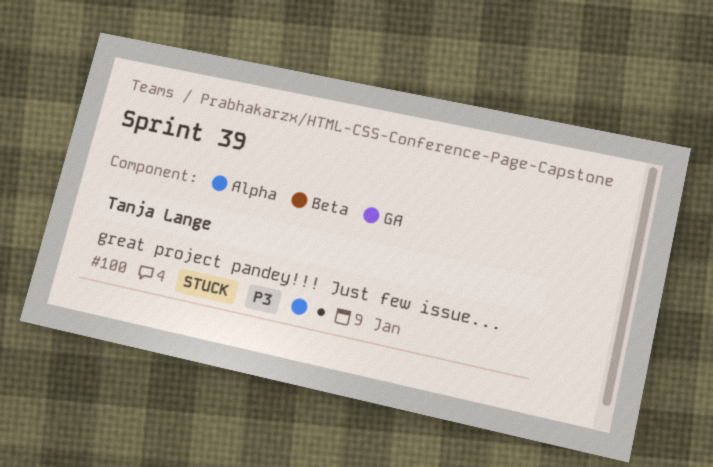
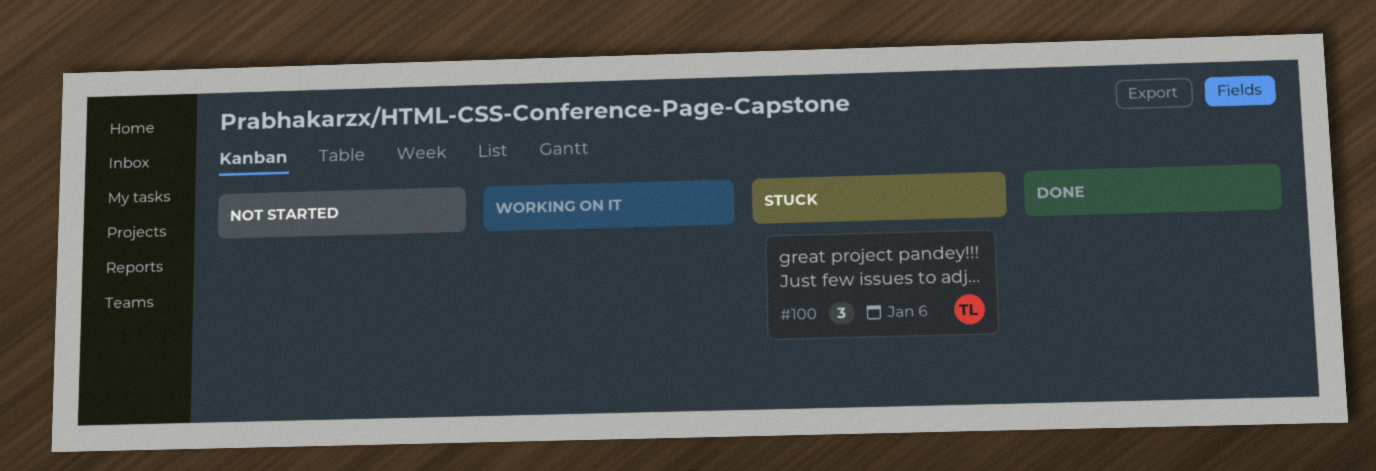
#100, estimate: 1 -> 3
#100, due: Jan 9 -> Jan 6

